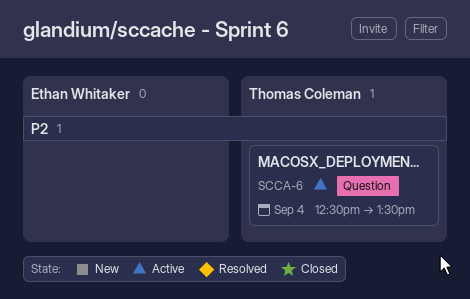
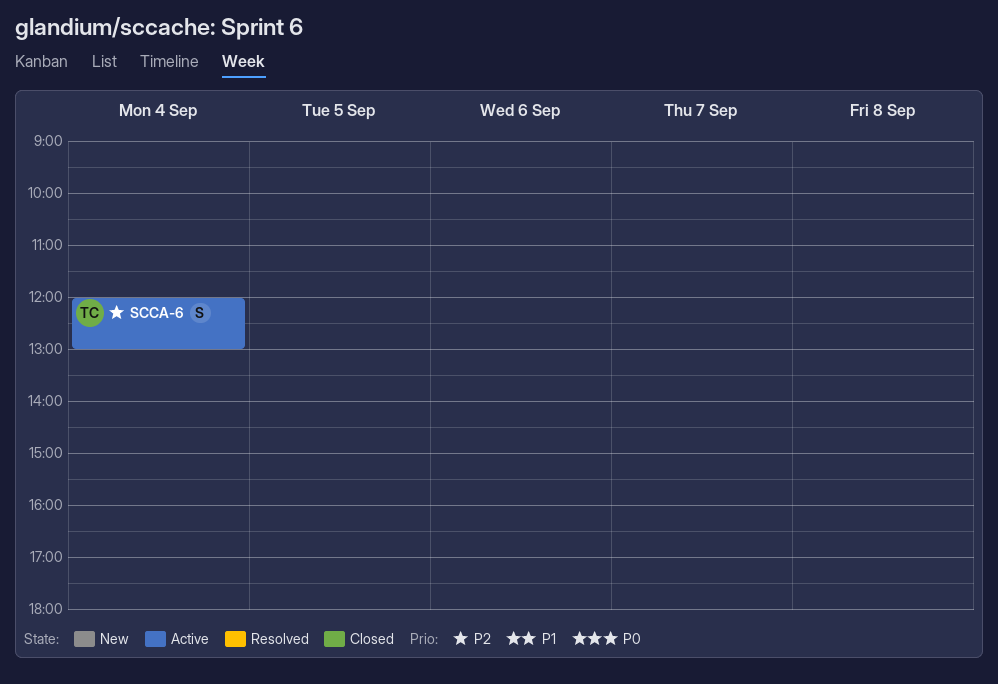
SCCA-6, begins: 12:30 -> 12:00
SCCA-6, ends: 13:30 -> 13:00

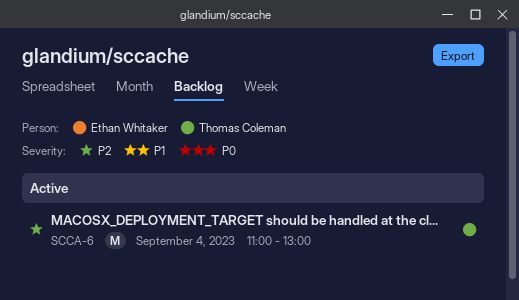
SCCA-6, estimate: S -> M
SCCA-6, begins: 12:00 -> 11:00

